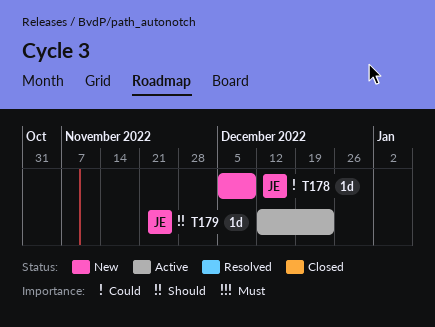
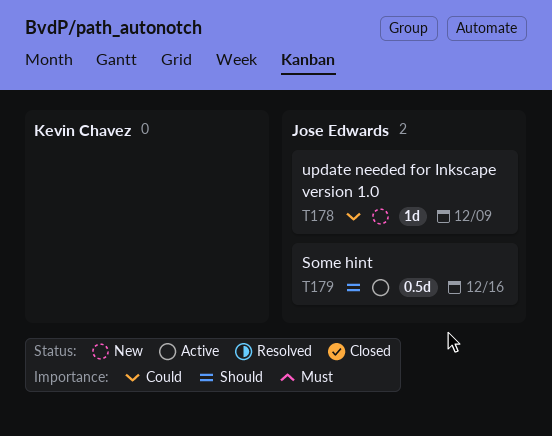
T179, estimate: 1d -> 0.5d
T179, due: Dec 23 -> Dec 16

